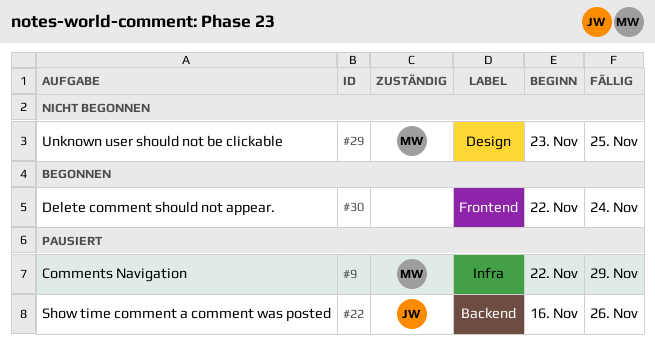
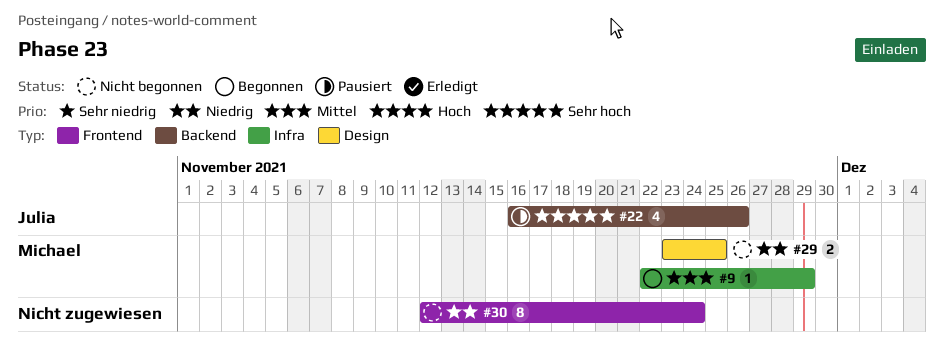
#9, status: Pausiert -> Begonnen
#30, status: Begonnen -> Nicht begonnen
#30, start: Nov 22 -> Nov 12

